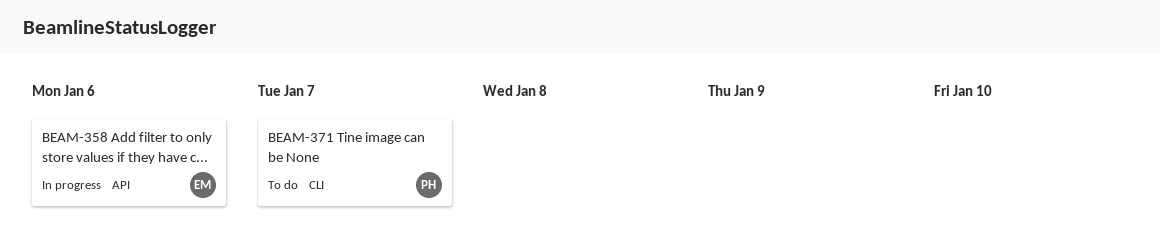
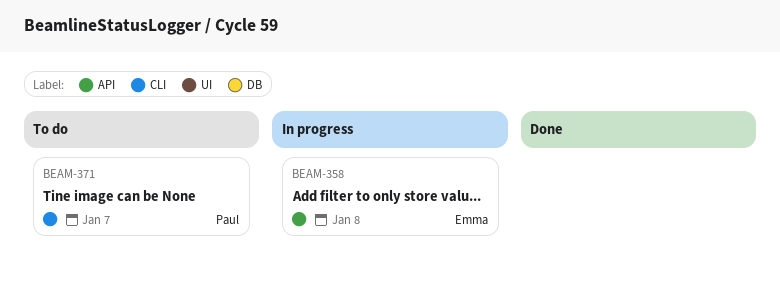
BEAM-358, due: Jan 6 -> Jan 8

